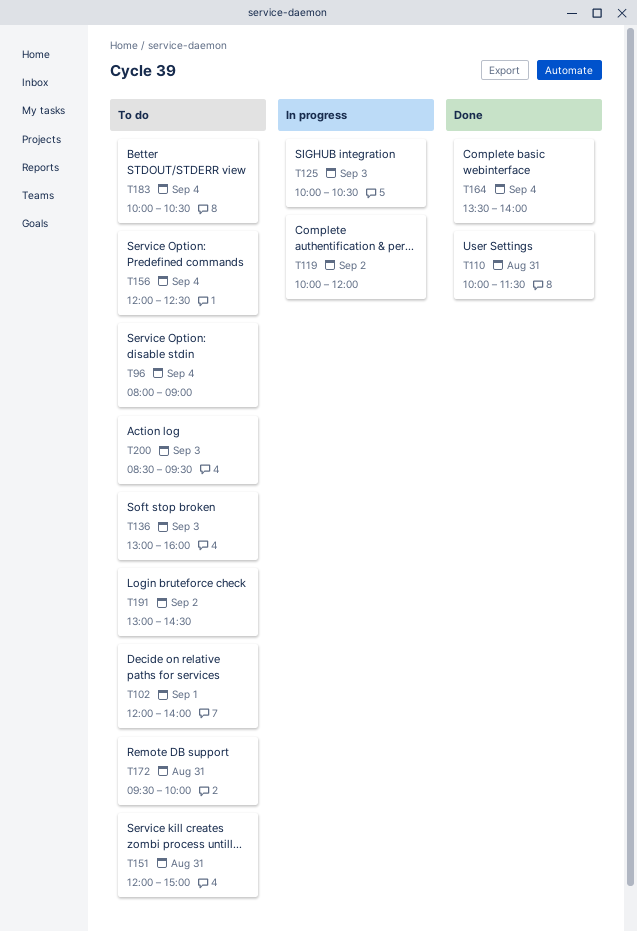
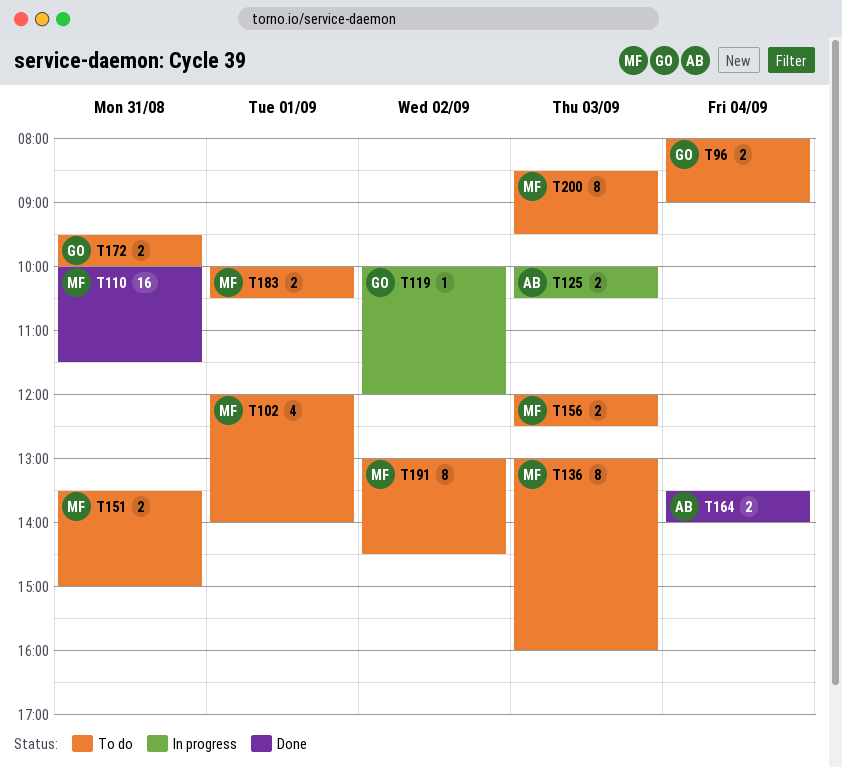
T151, begins: 12:00 -> 13:30
T156, day: Sep 4 -> Sep 3
T183, day: Sep 4 -> Sep 1

